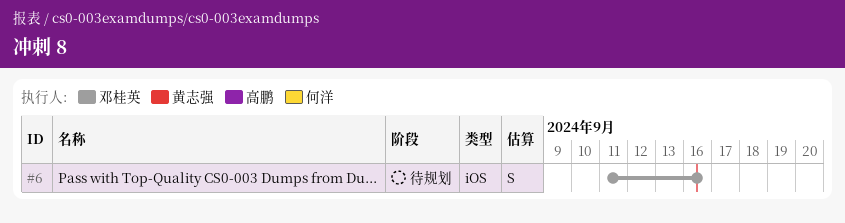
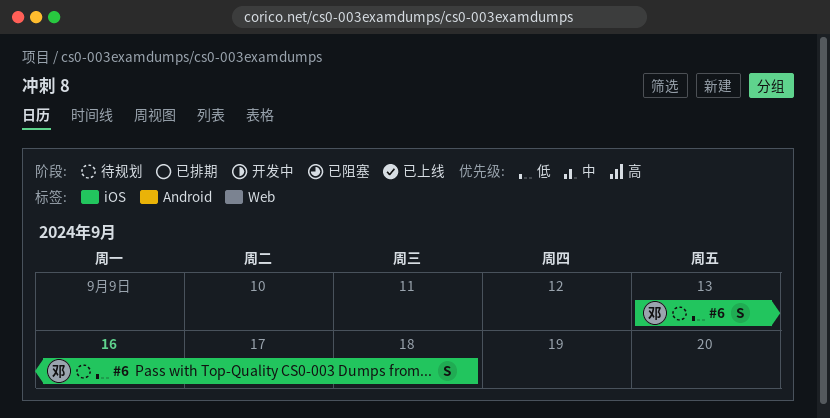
#6, start: Sep 11 -> Sep 13
#6, due: Sep 16 -> Sep 18

